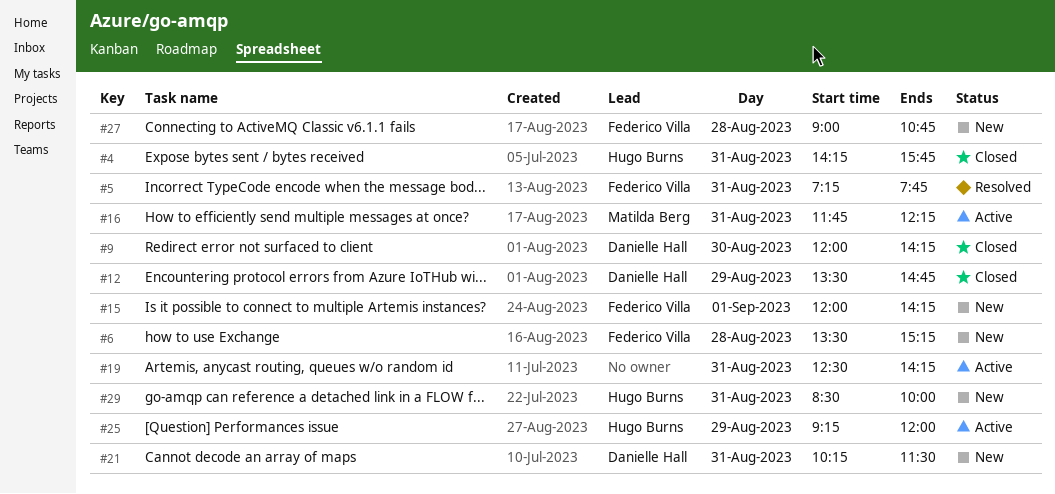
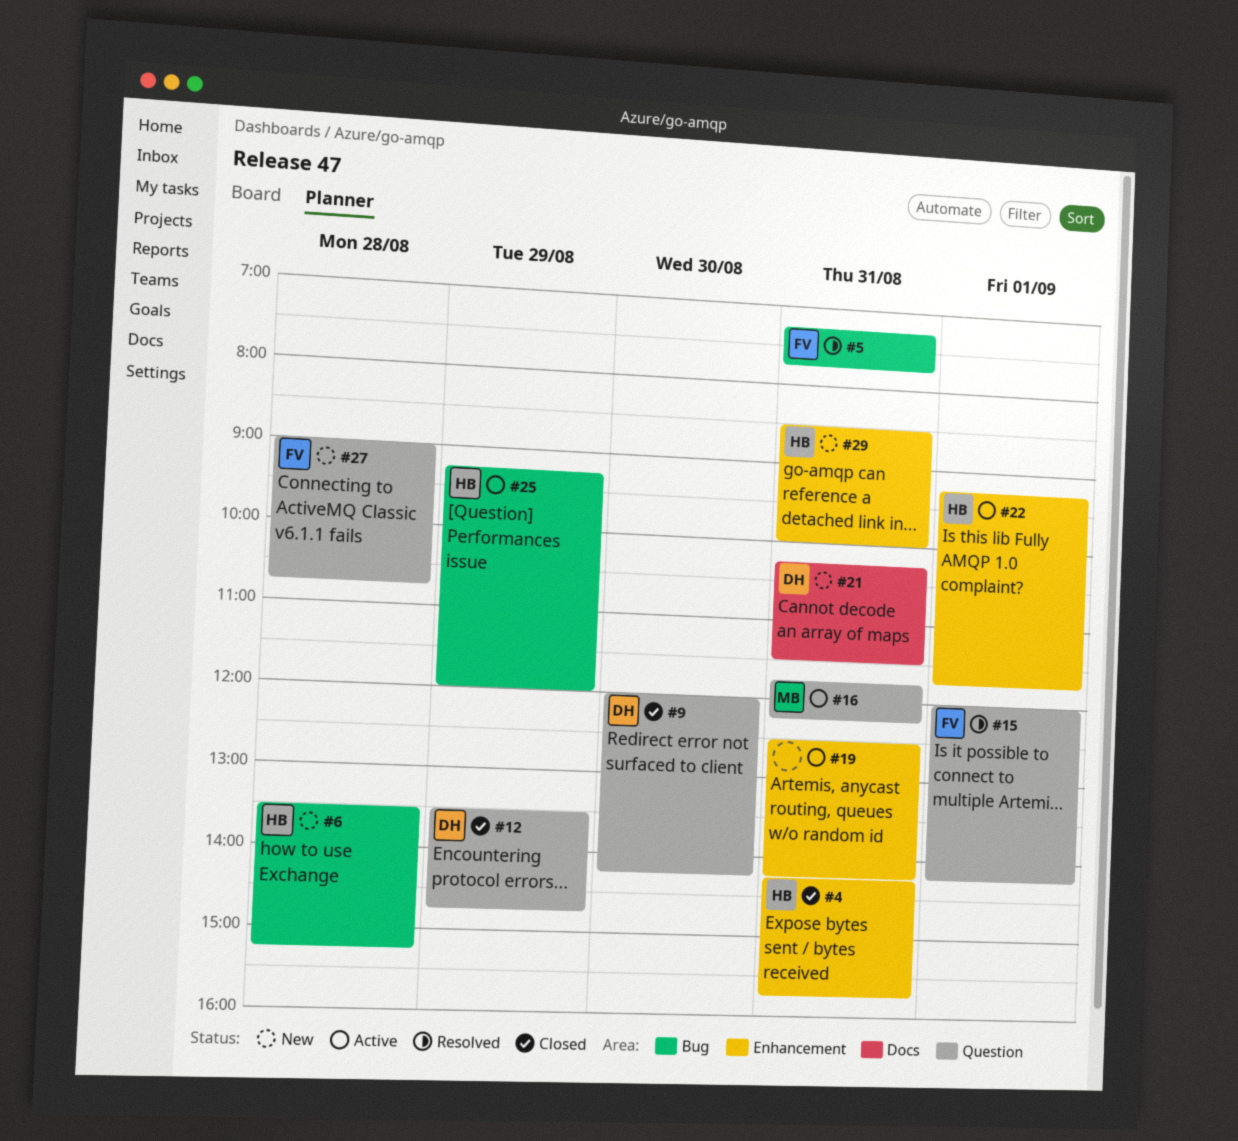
#6, owner: Federico Villa -> Hugo Burns
#15, status: New -> Resolved
#22: none -> present

